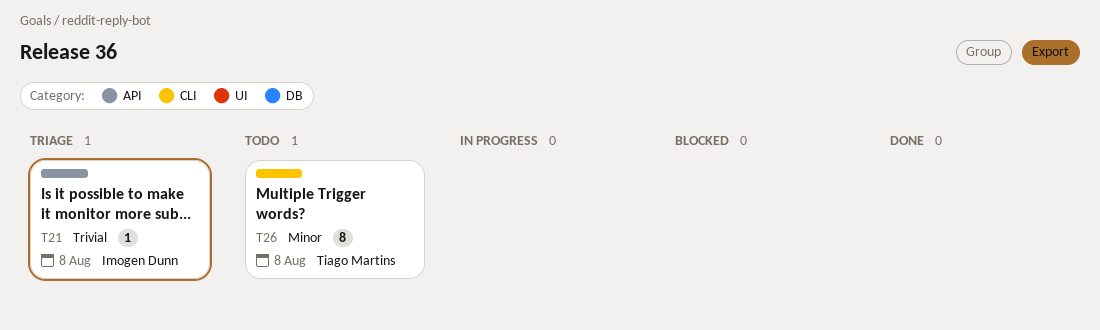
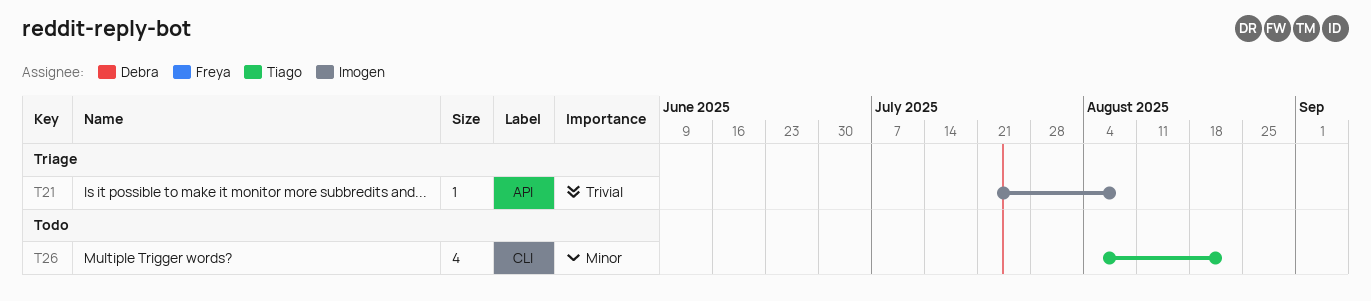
T26, estimate: 8 -> 4
T26, due: Aug 8 -> Aug 22

